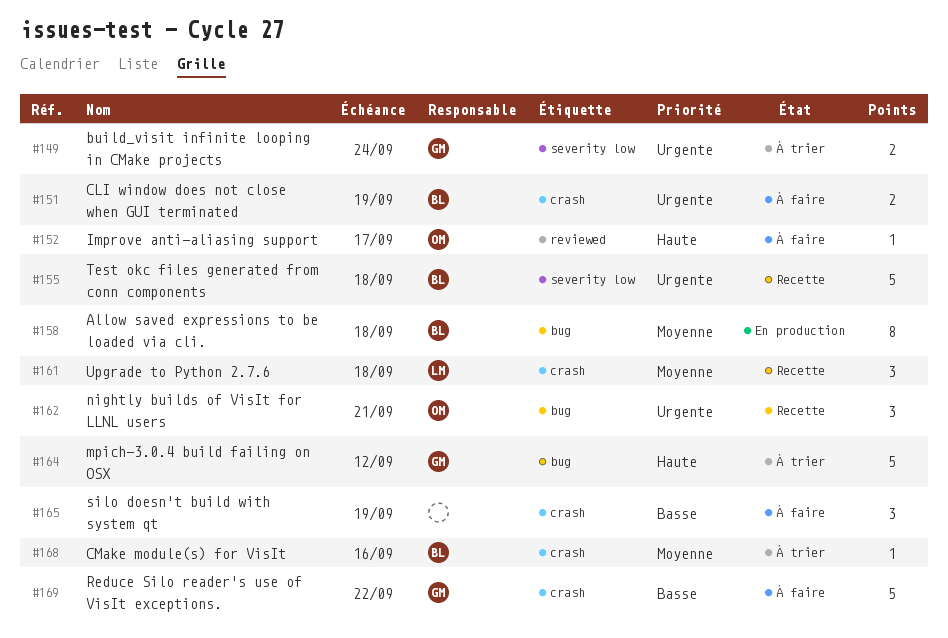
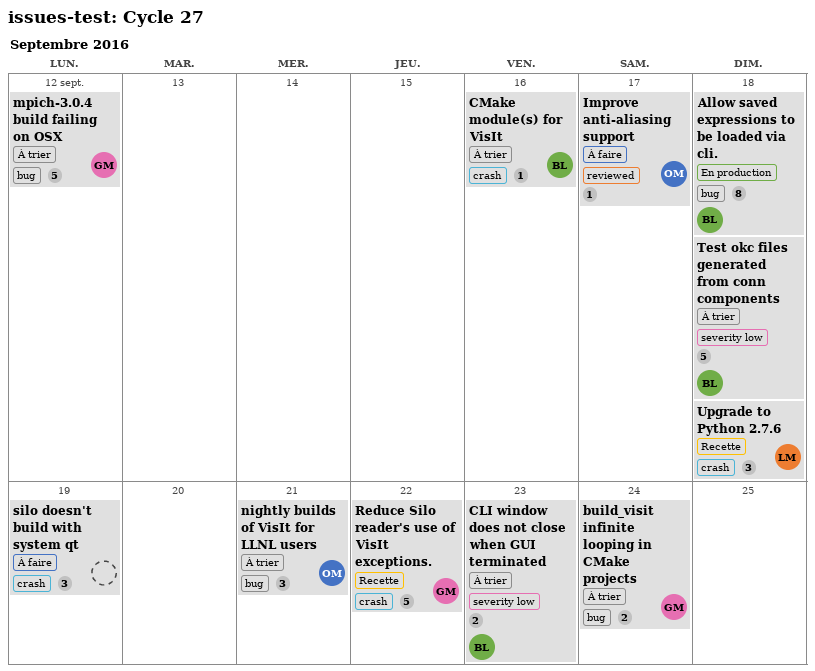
build_visit infinite looping in CMake projects, label: severity low -> bug
CLI window does not close when GUI terminated, status: À faire -> À trier
CLI window does not close when GUI terminated, label: crash -> severity low
CLI window does not close when GUI terminated, due: Sep 19 -> Sep 23
nightly builds of VisIt for LLNL users, status: Recette -> À trier
Reduce Silo reader's use of VisIt exceptions., status: À faire -> Recette
Test okc files generated from conn components, status: Recette -> À trier

